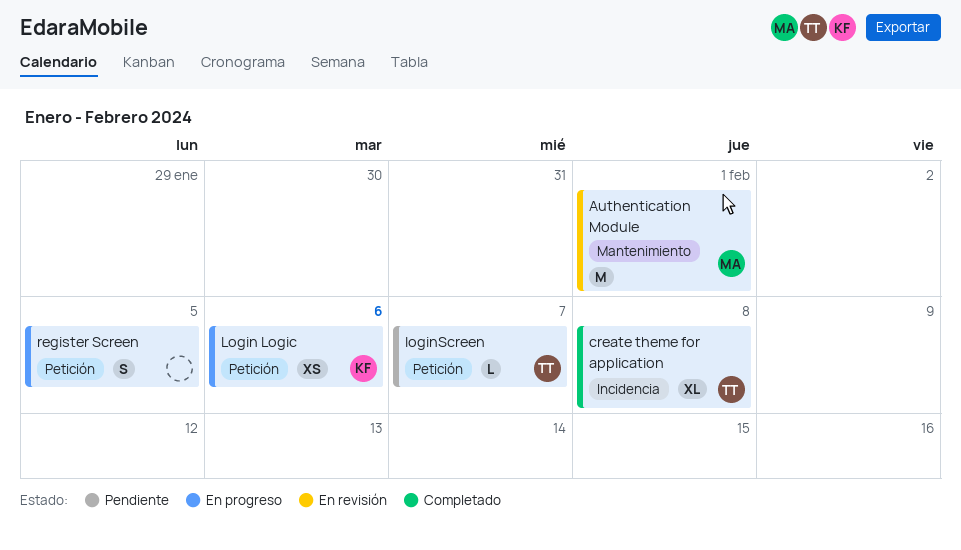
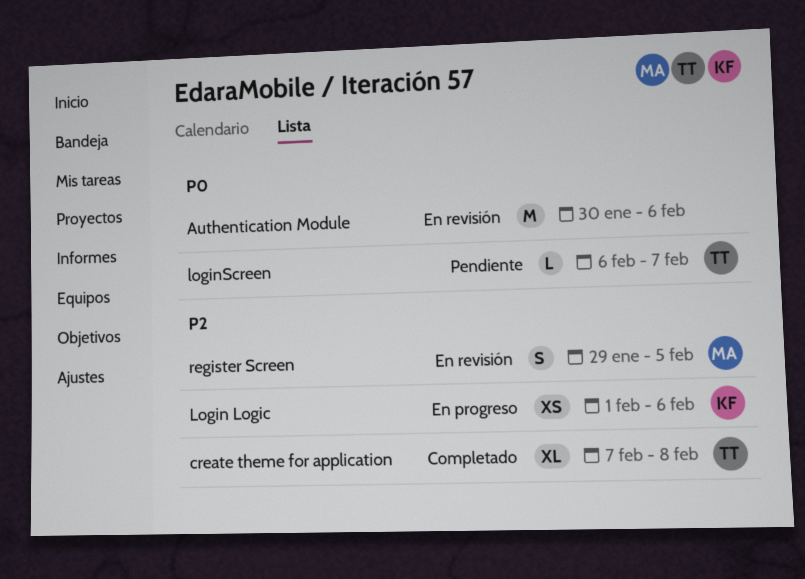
Authentication Module, owner: MA -> none
Authentication Module, due: Feb 1 -> Feb 6
register Screen, status: En progreso -> En revisión
register Screen, owner: none -> MA

